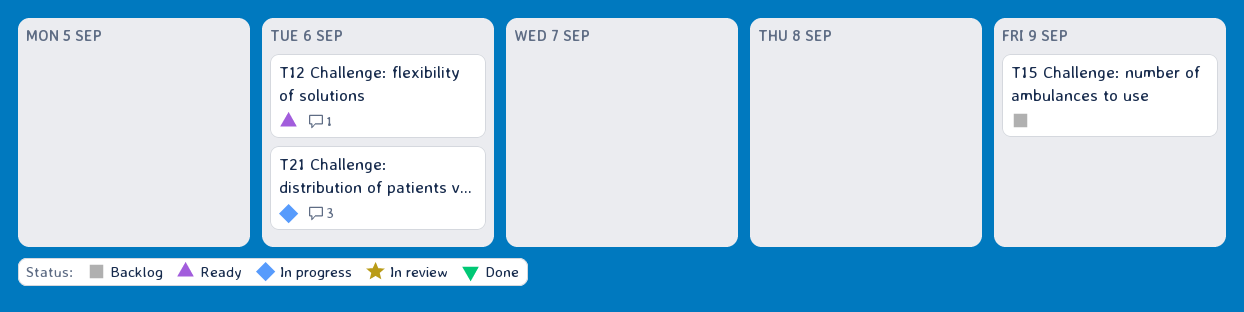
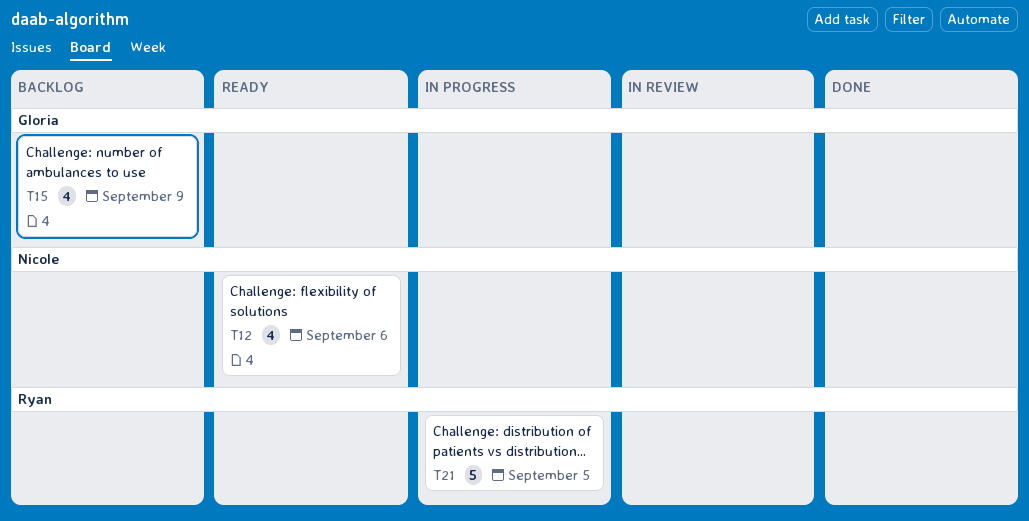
T21, due: Sep 6 -> Sep 5

